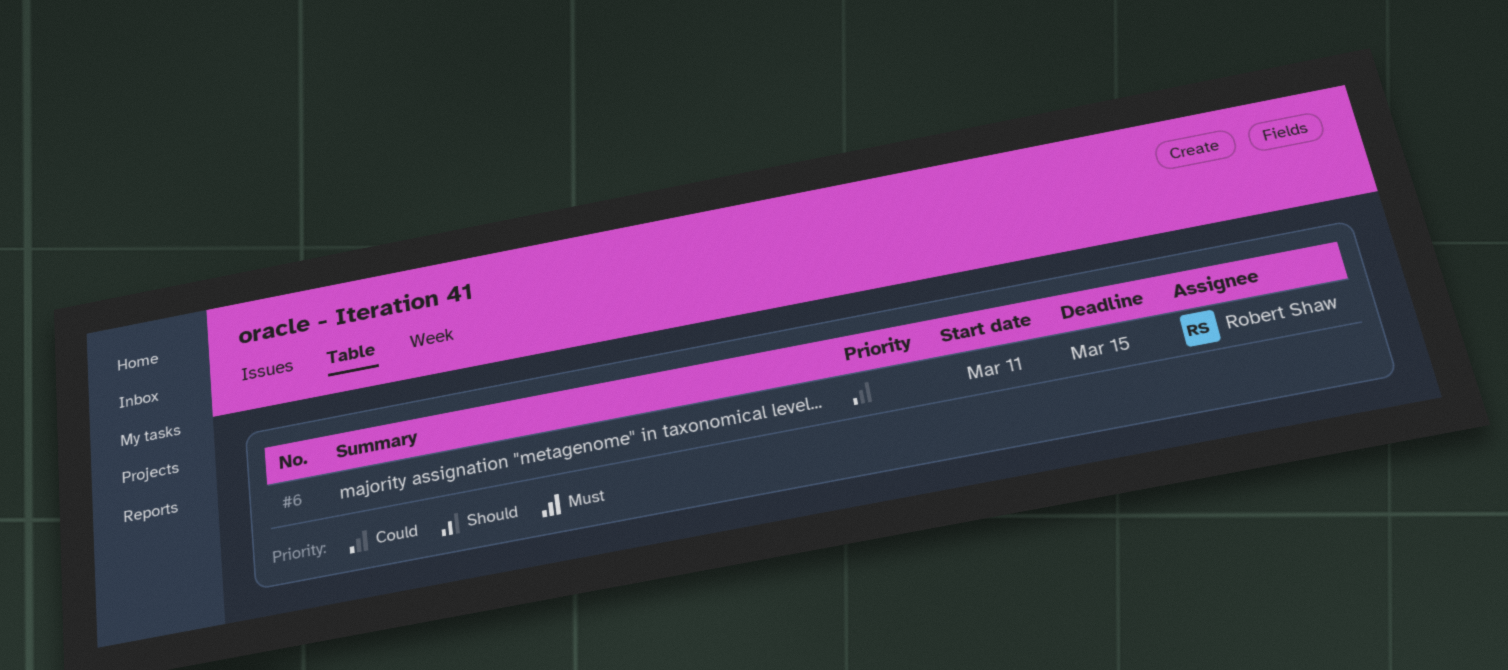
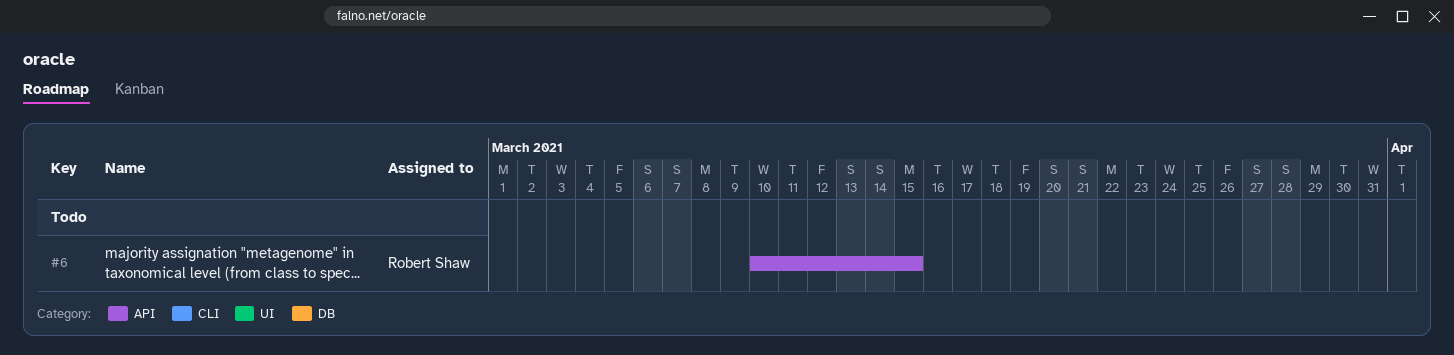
#6, start: Mar 11 -> Mar 10

